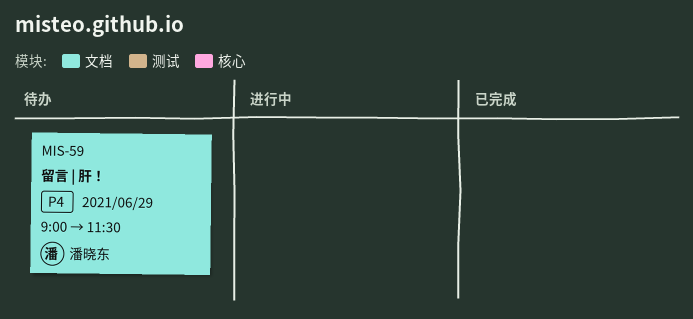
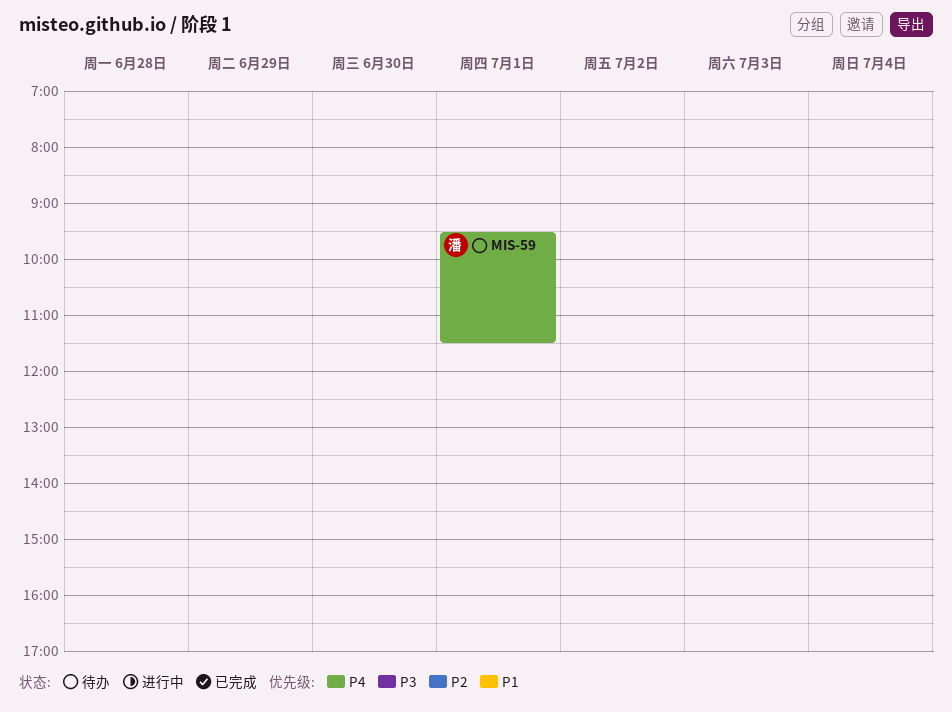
MIS-59, day: Jun 29 -> Jul 1
MIS-59, begins: 09:00 -> 09:30

